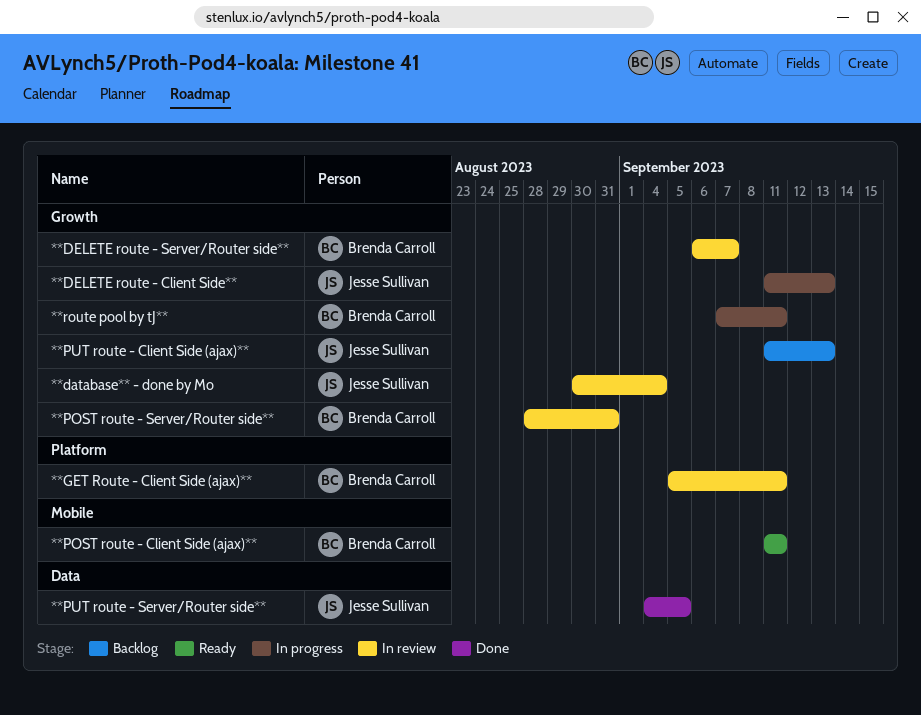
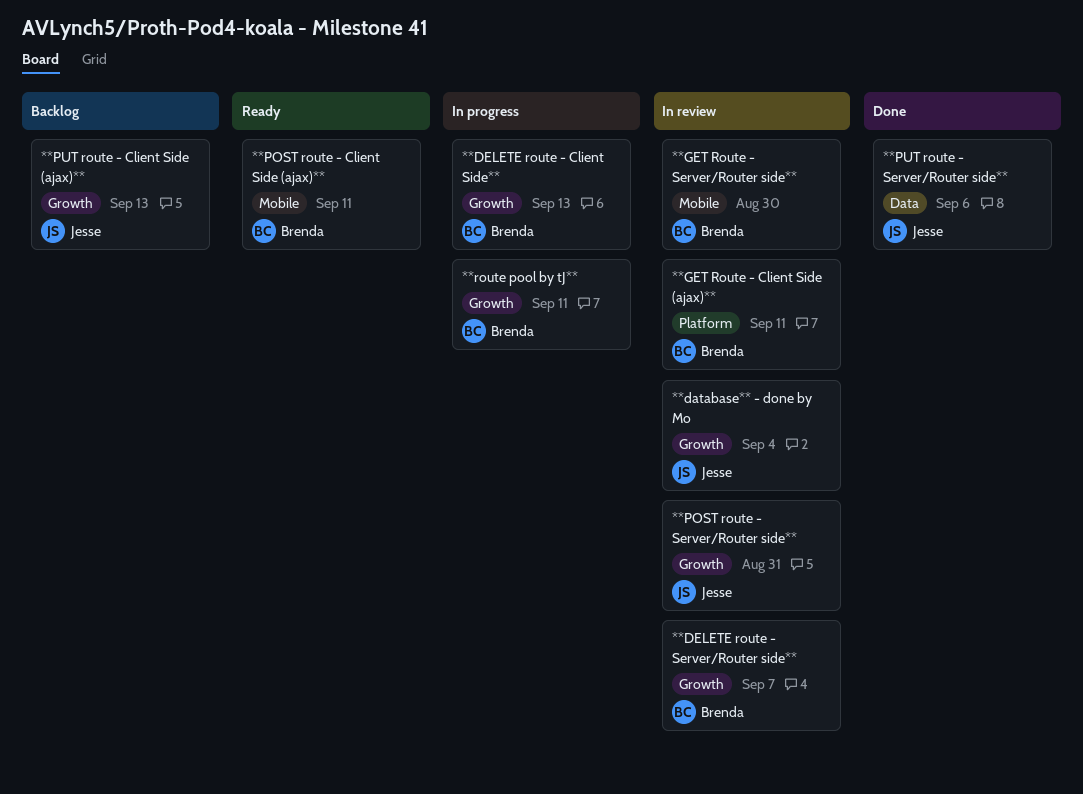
**DELETE route - Client Side**, owner: Jesse Sullivan -> Brenda Carroll
**GET Route - Server/Router side**: none -> present
**POST route - Server/Router side**, owner: Brenda Carroll -> Jesse Sullivan
**PUT route - Server/Router side**, due: Sep 5 -> Sep 6

